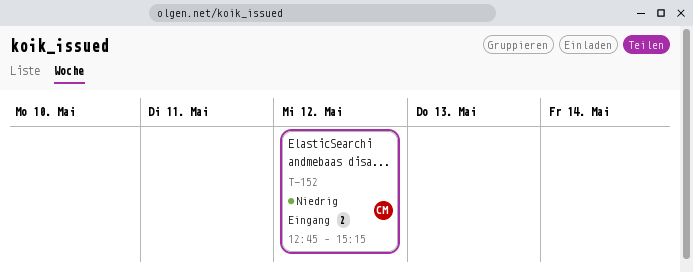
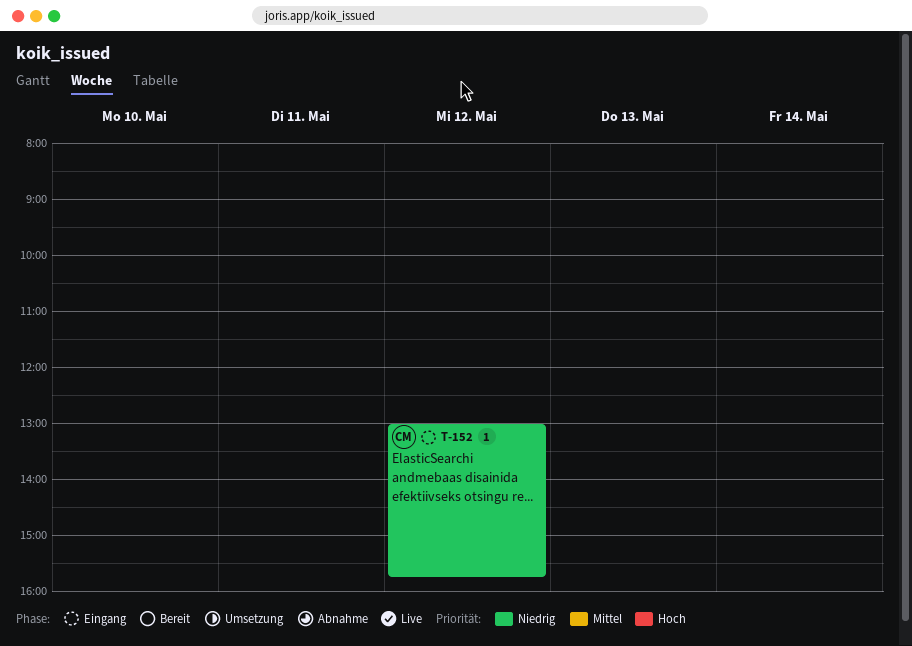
T-152, estimate: 2 -> 1
T-152, begins: 12:45 -> 13:00
T-152, ends: 15:15 -> 15:45

